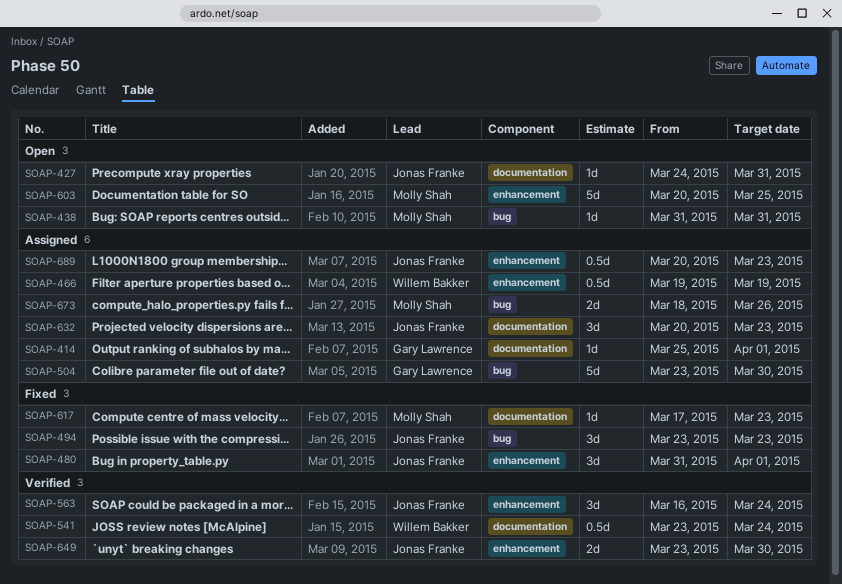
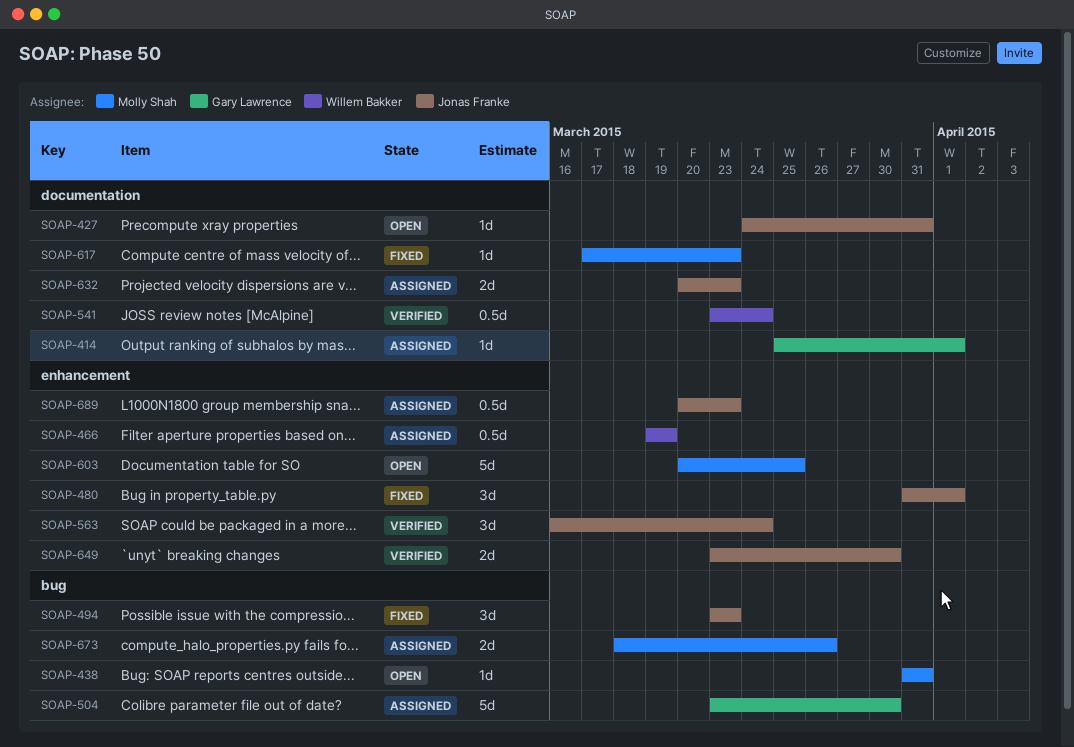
SOAP-632, estimate: 3d -> 2d

